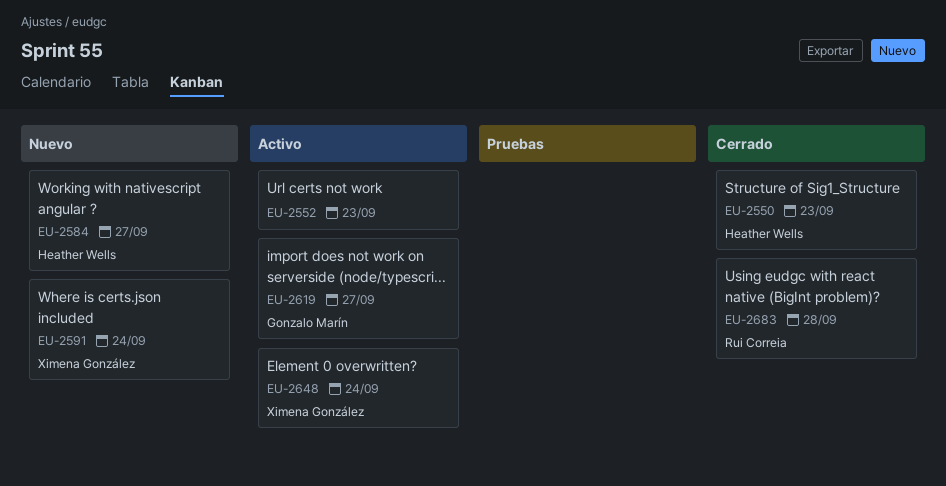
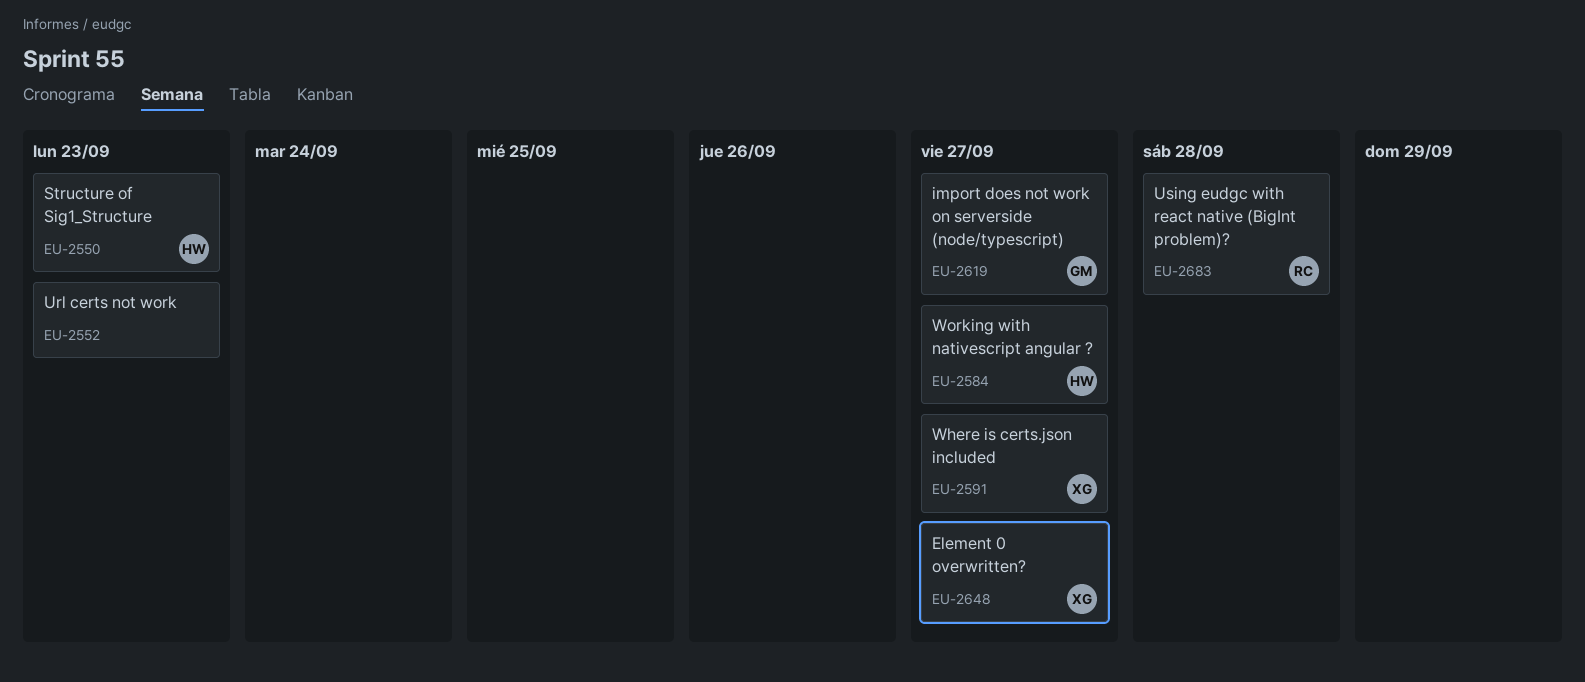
EU-2591, due: Sep 24 -> Sep 27
EU-2648, due: Sep 24 -> Sep 27

